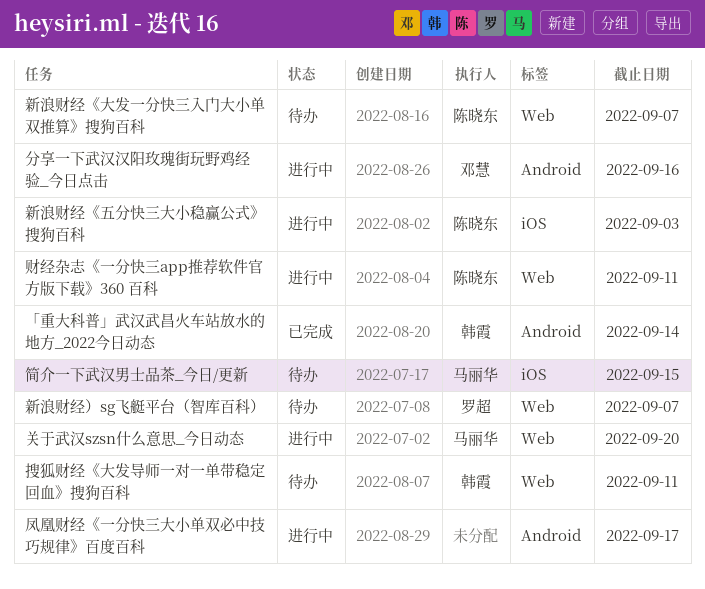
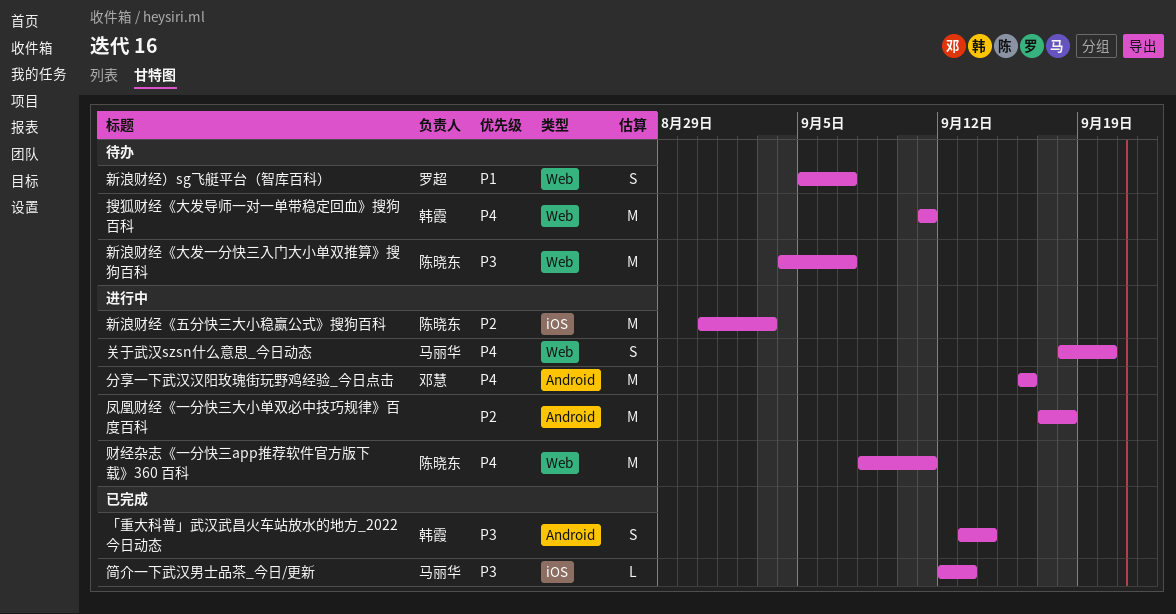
凤凰财经《一分快三大小单双必中技巧规律》百度百科, due: Sep 17 -> Sep 18
简介一下武汉男士品茶_今日/更新, status: 待办 -> 已完成
简介一下武汉男士品茶_今日/更新, due: Sep 15 -> Sep 13

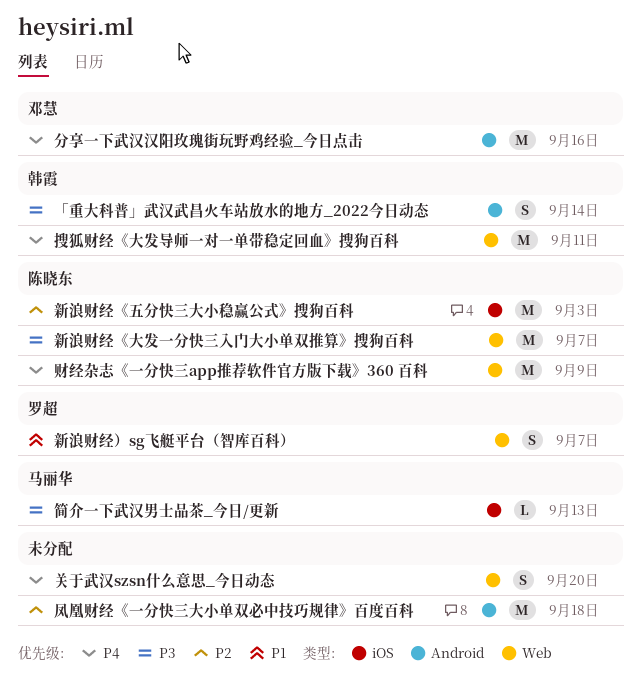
关于武汉szsn什么意思_今日动态, owner: 马丽华 -> none
财经杂志《一分快三app推荐软件官方版下载》360 百科, due: Sep 11 -> Sep 9

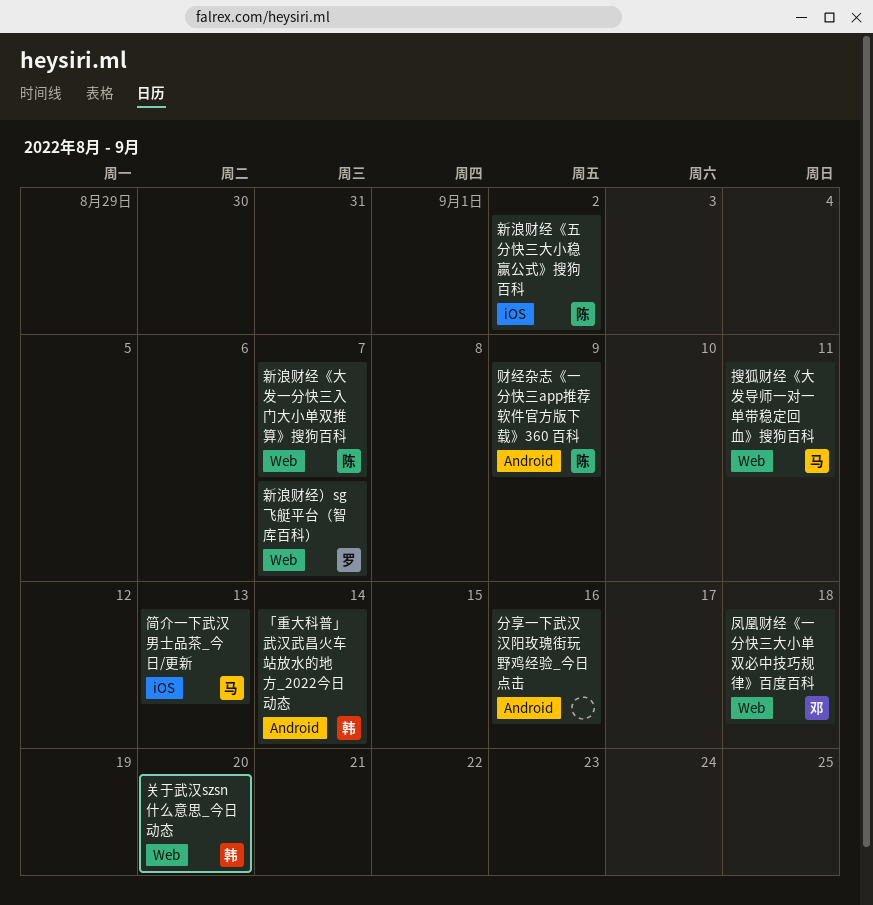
关于武汉szsn什么意思_今日动态, owner: none -> 韩霞
凤凰财经《一分快三大小单双必中技巧规律》百度百科, owner: none -> 邓慧
凤凰财经《一分快三大小单双必中技巧规律》百度百科, label: Android -> Web
分享一下武汉汉阳玫瑰街玩野鸡经验_今日点击, owner: 邓慧 -> none
搜狐财经《大发导师一对一单带稳定回血》搜狗百科, owner: 韩霞 -> 马丽华
新浪财经《五分快三大小稳赢公式》搜狗百科, due: Sep 3 -> Sep 2
财经杂志《一分快三app推荐软件官方版下载》360 百科, label: Web -> Android

